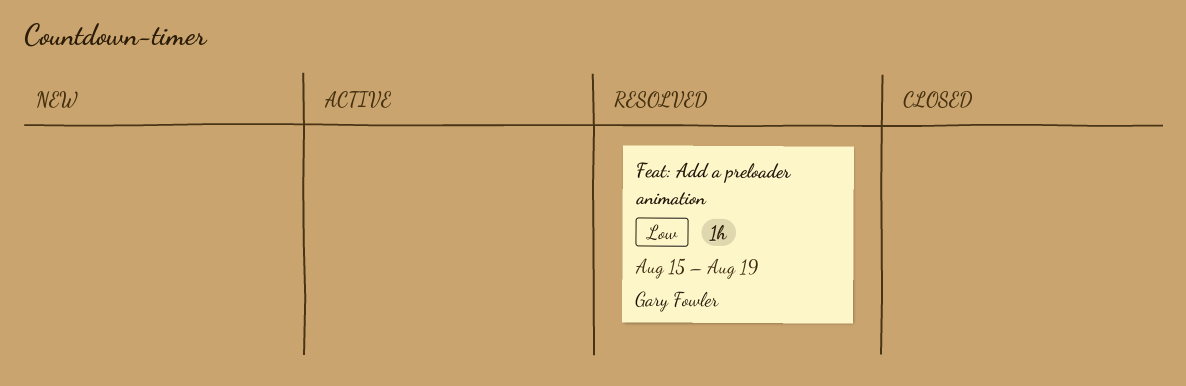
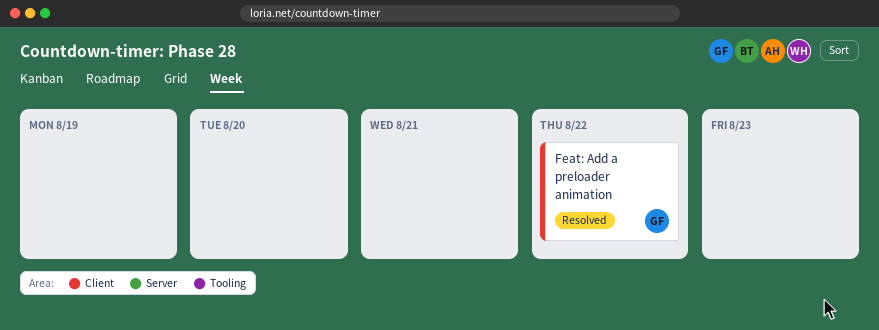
Feat: Add a preloader animation, due: Aug 19 -> Aug 22

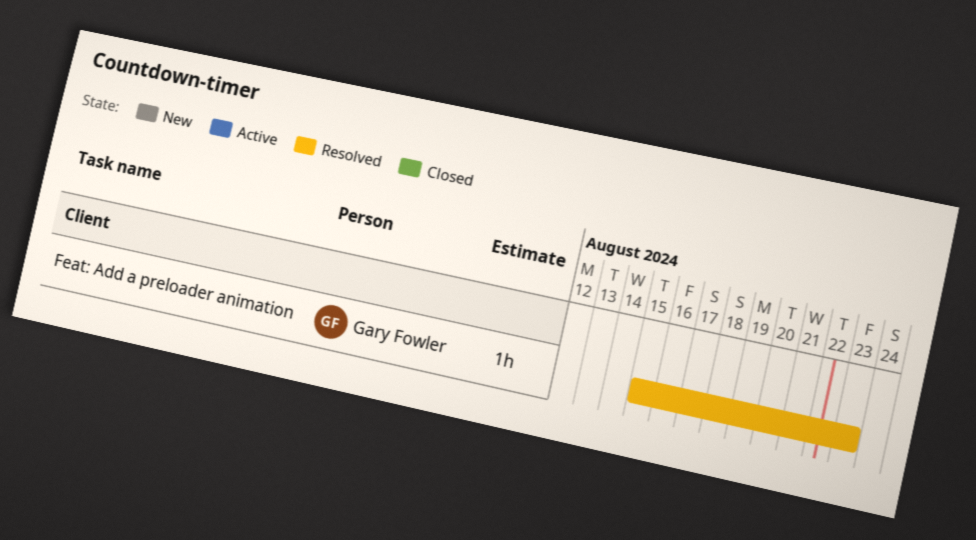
Feat: Add a preloader animation, due: Aug 22 -> Aug 23

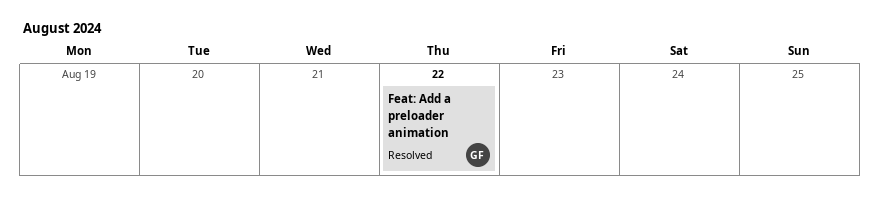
Feat: Add a preloader animation, due: Aug 23 -> Aug 22

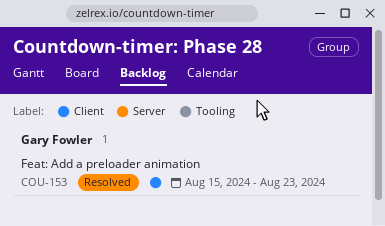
Feat: Add a preloader animation, due: Aug 22 -> Aug 23

